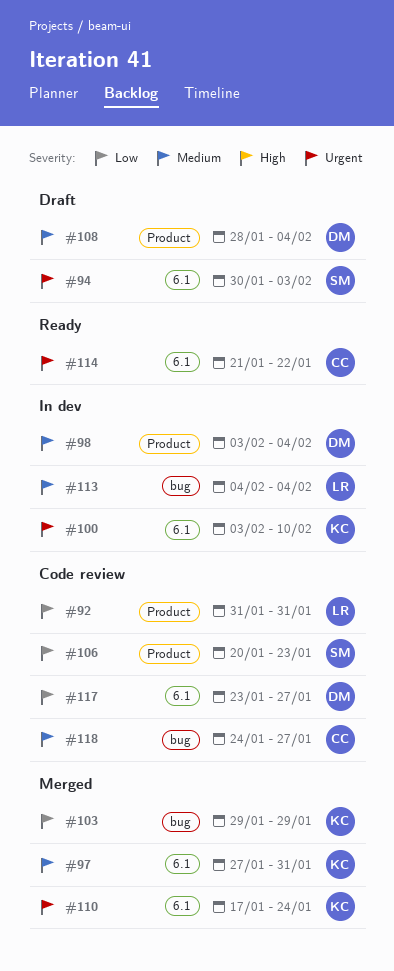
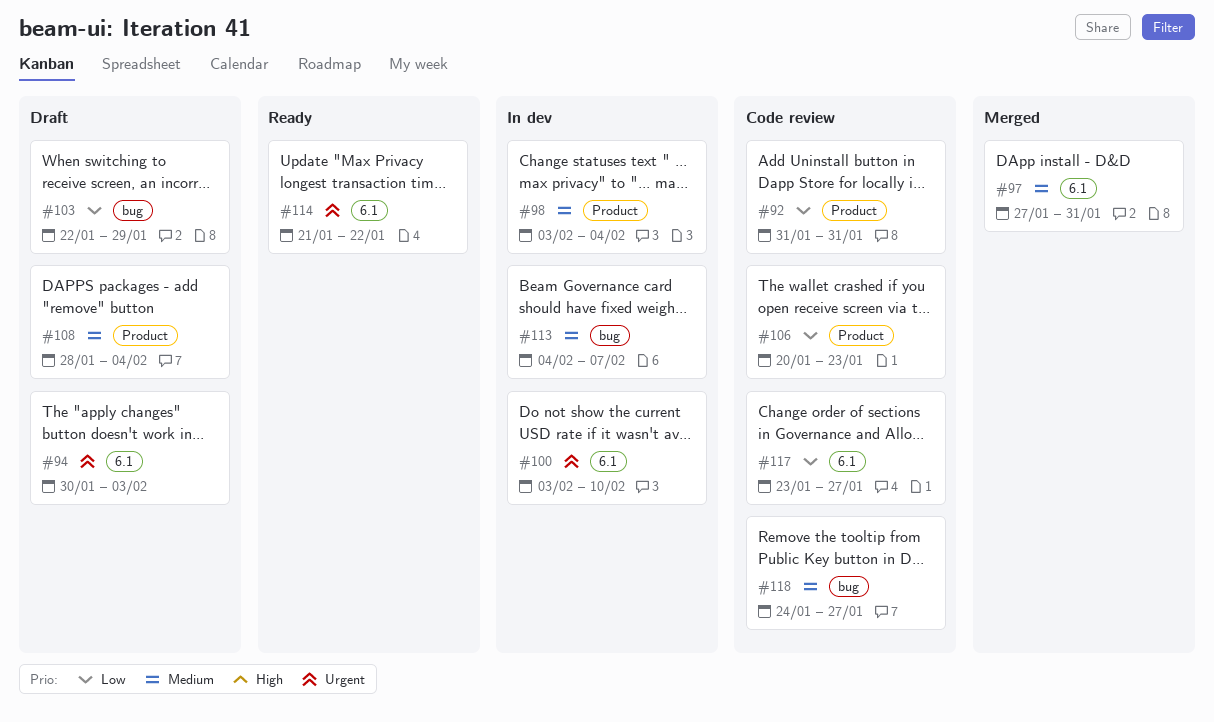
#103, status: Merged -> Draft
#103, start: Jan 29 -> Jan 22
#110: present -> none
#113, due: Feb 4 -> Feb 7

